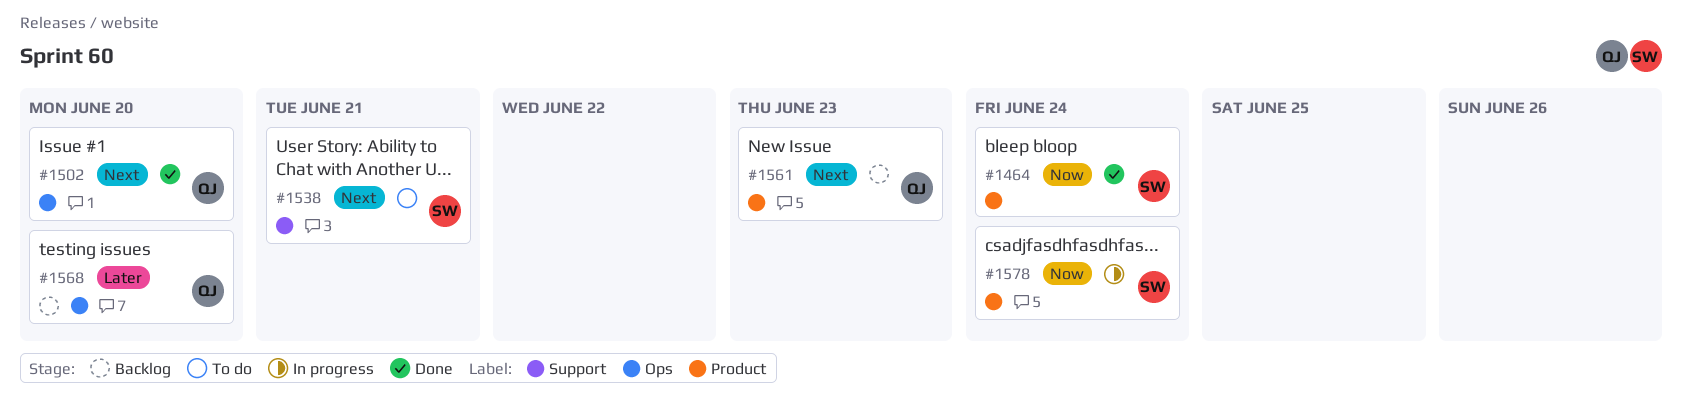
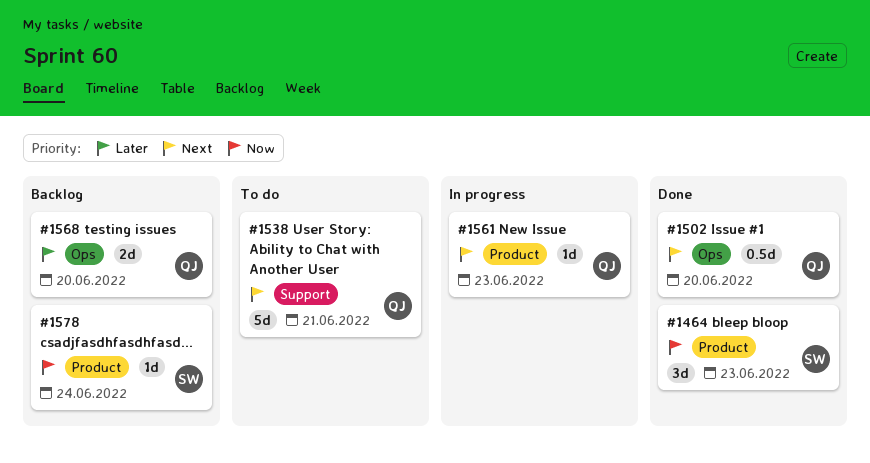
#1464, due: Jun 24 -> Jun 23
#1538, owner: SW -> QJ
#1561, status: Backlog -> In progress
#1578, status: In progress -> Backlog

